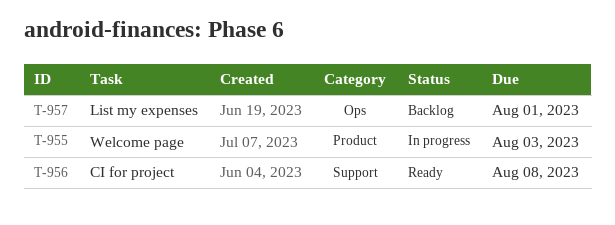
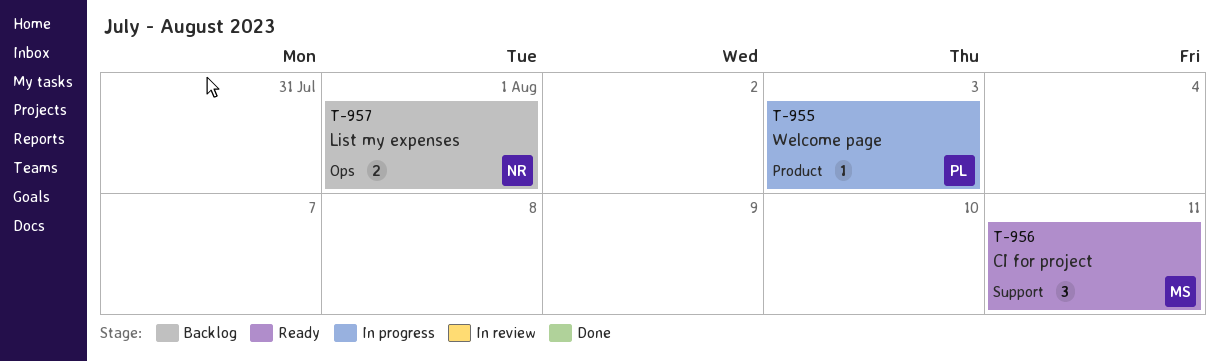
T-956, due: Aug 8 -> Aug 11

